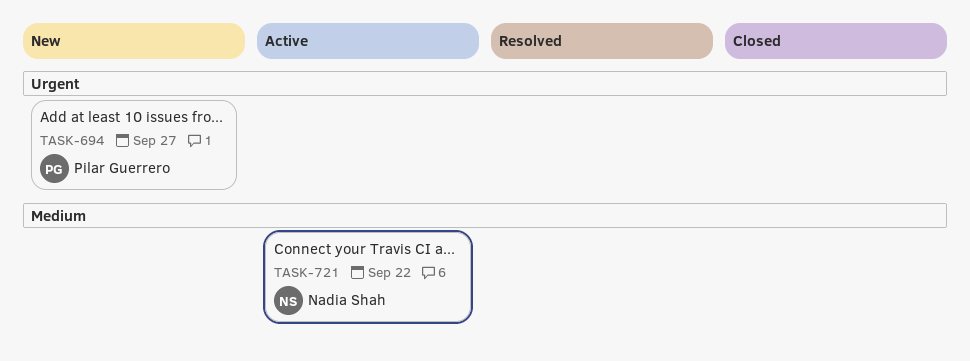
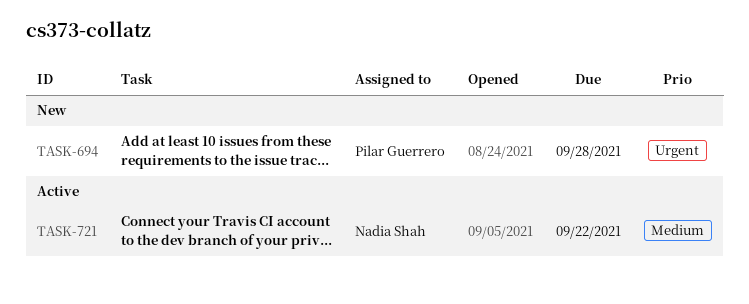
TASK-694, due: Sep 27 -> Sep 28

